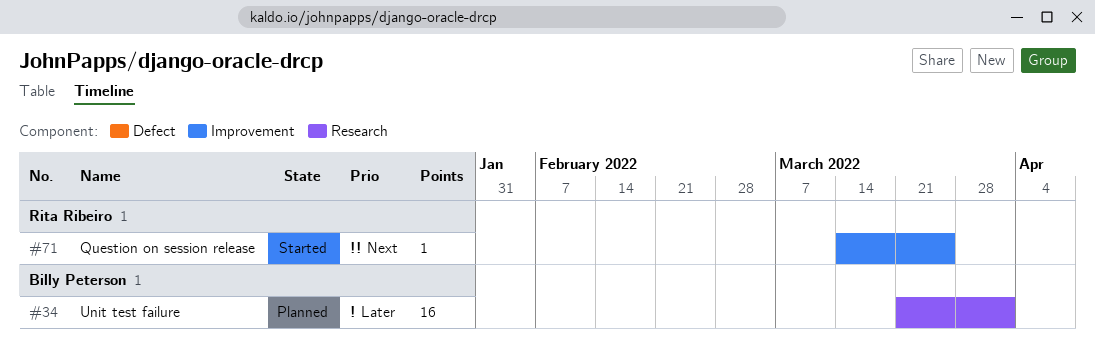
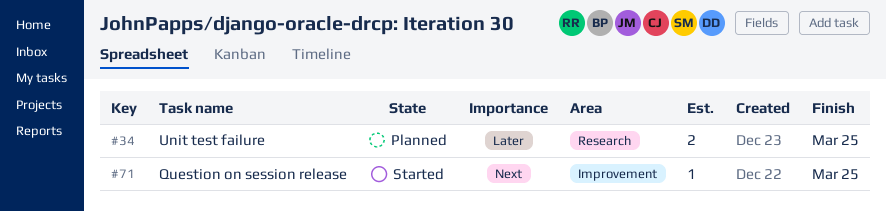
#34, estimate: 16 -> 2
#34, due: Apr 1 -> Mar 25

